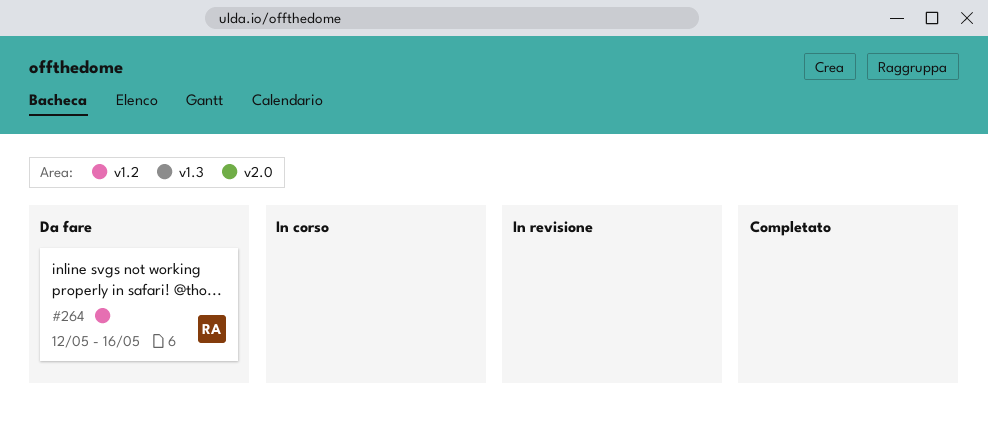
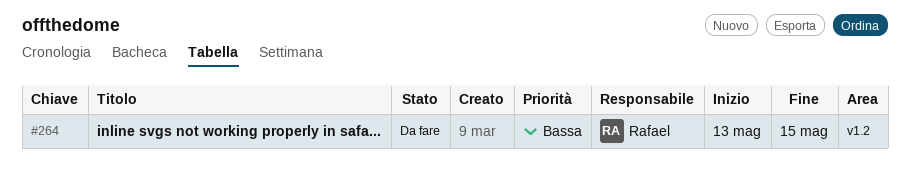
#264, start: May 12 -> May 13
#264, due: May 16 -> May 15

